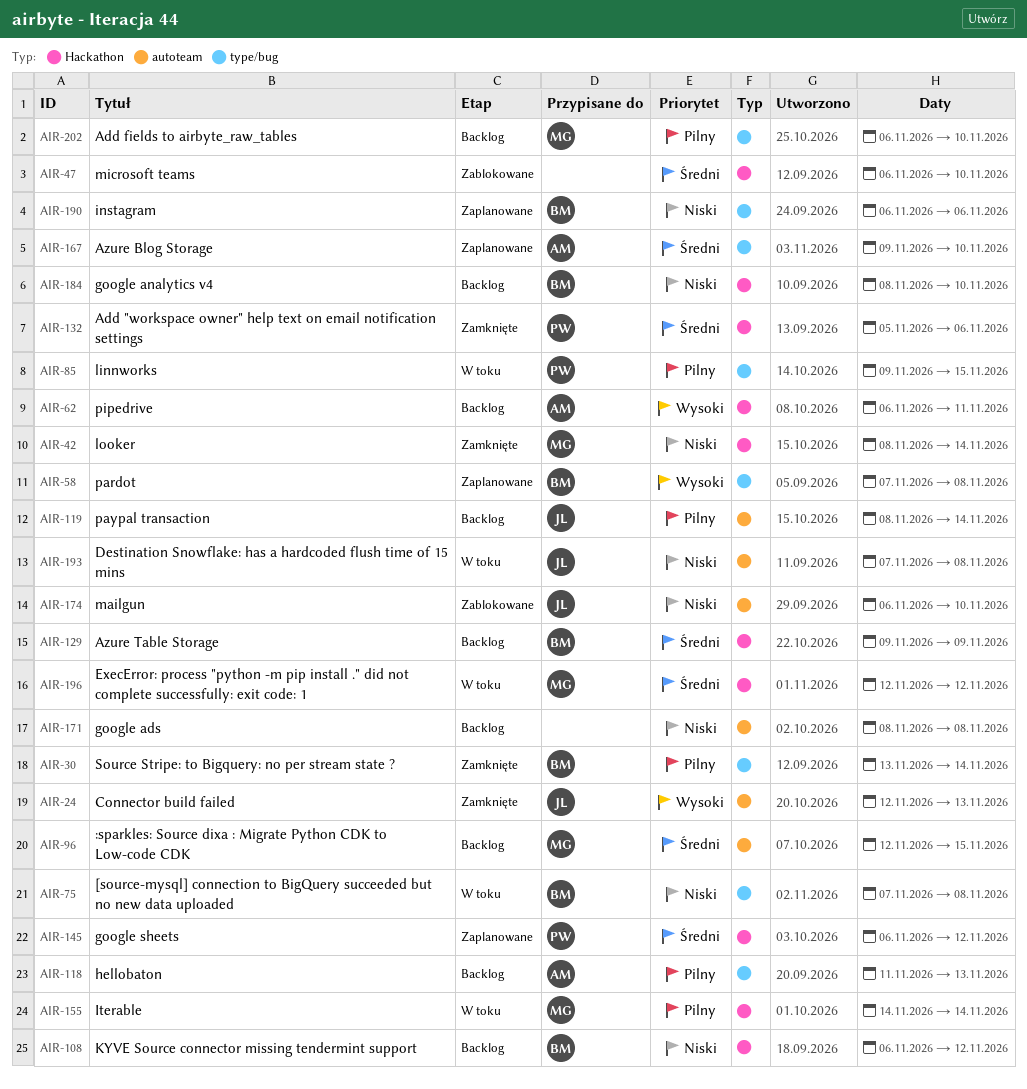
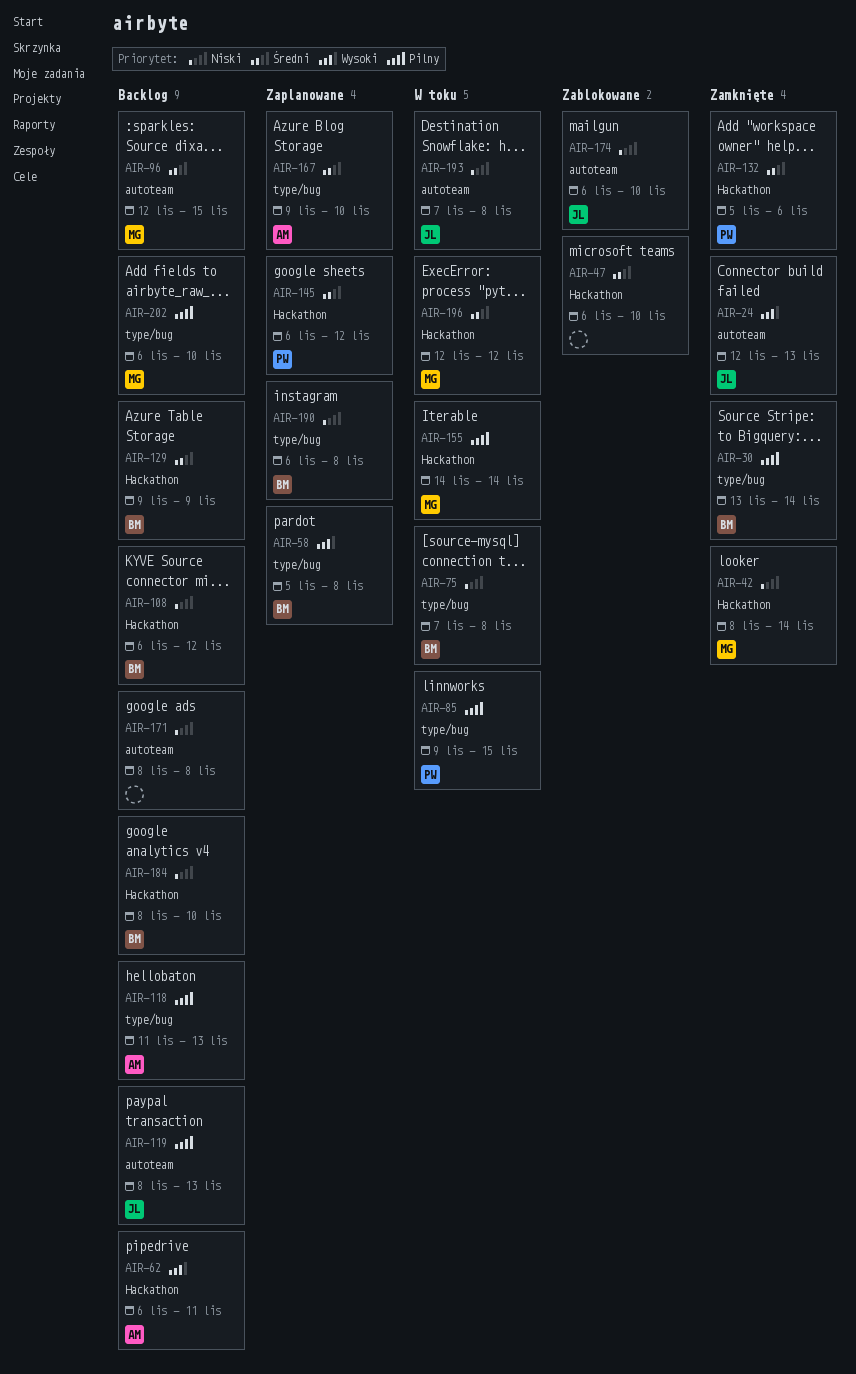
AIR-58, start: Nov 7 -> Nov 5
AIR-119, due: Nov 14 -> Nov 13
AIR-190, due: Nov 6 -> Nov 8

